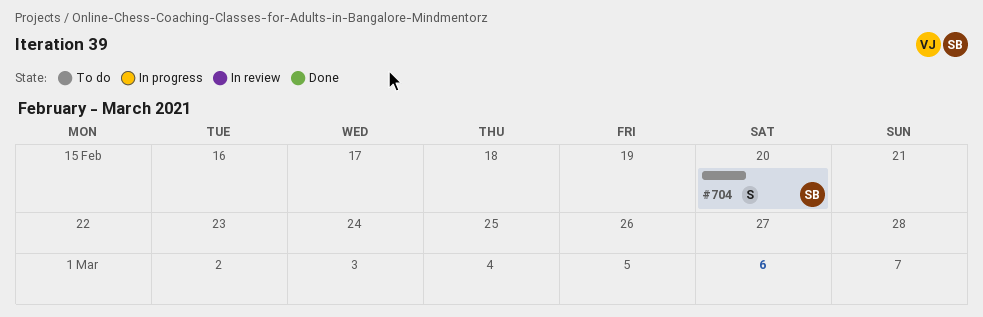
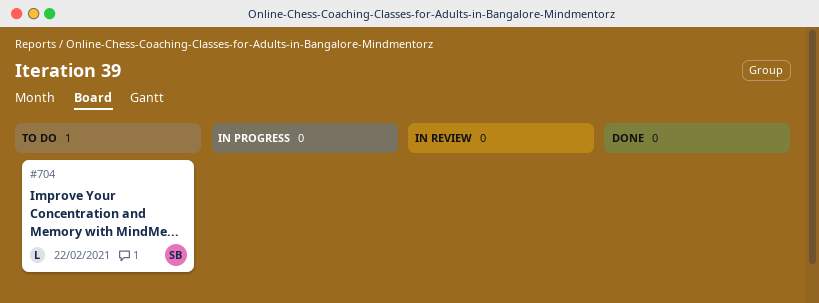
#704, estimate: S -> L
#704, due: Feb 20 -> Feb 22

